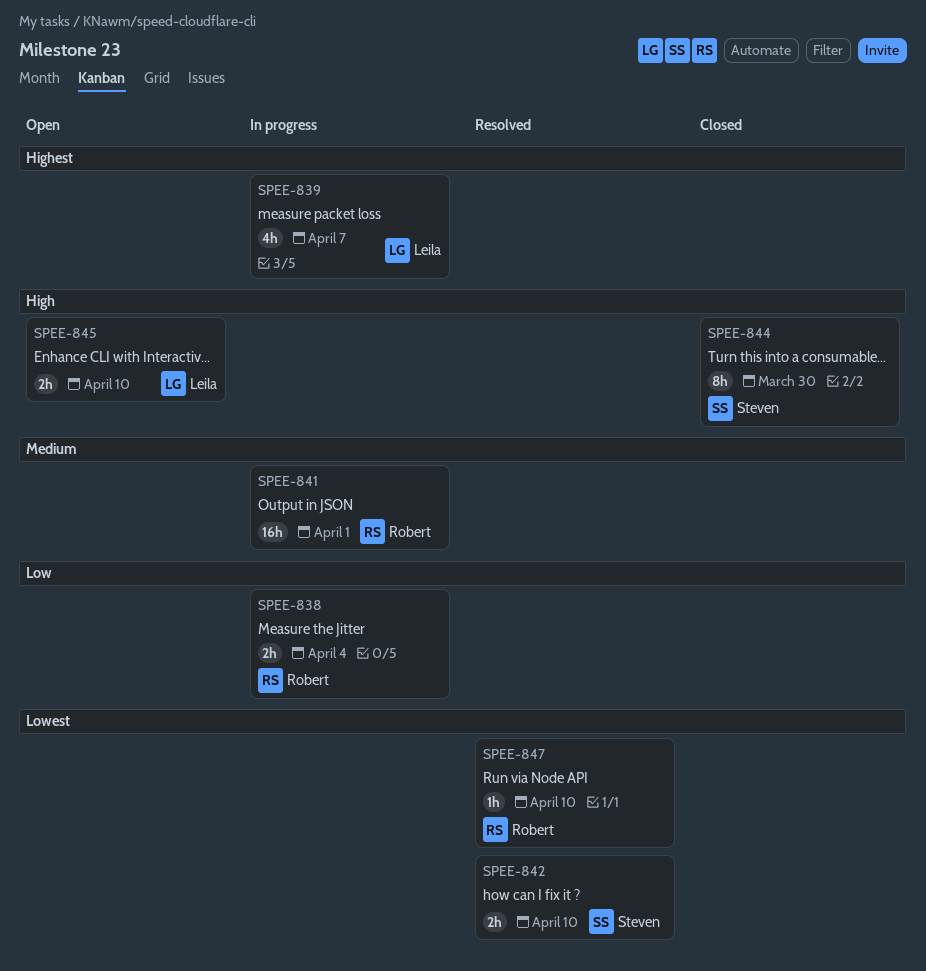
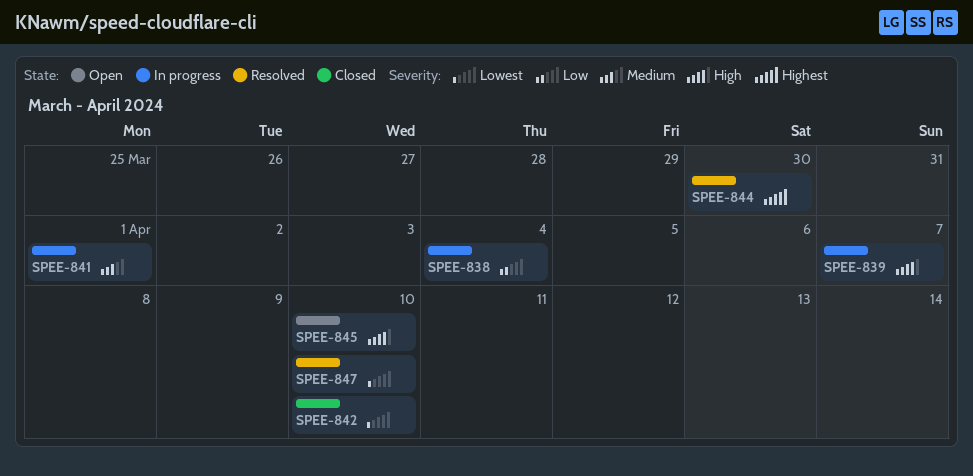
SPEE-839, priority: Highest -> High
SPEE-842, status: Resolved -> Closed
SPEE-844, status: Closed -> Resolved
SPEE-844, priority: High -> Highest

